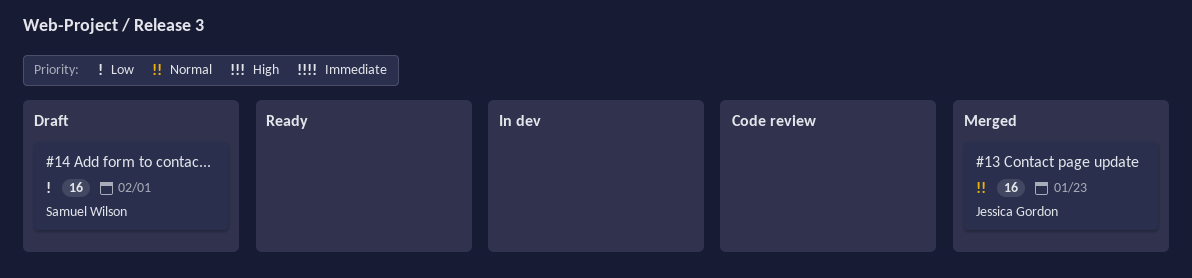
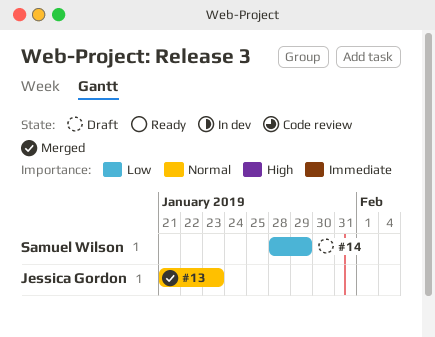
#14, due: Feb 1 -> Jan 29

